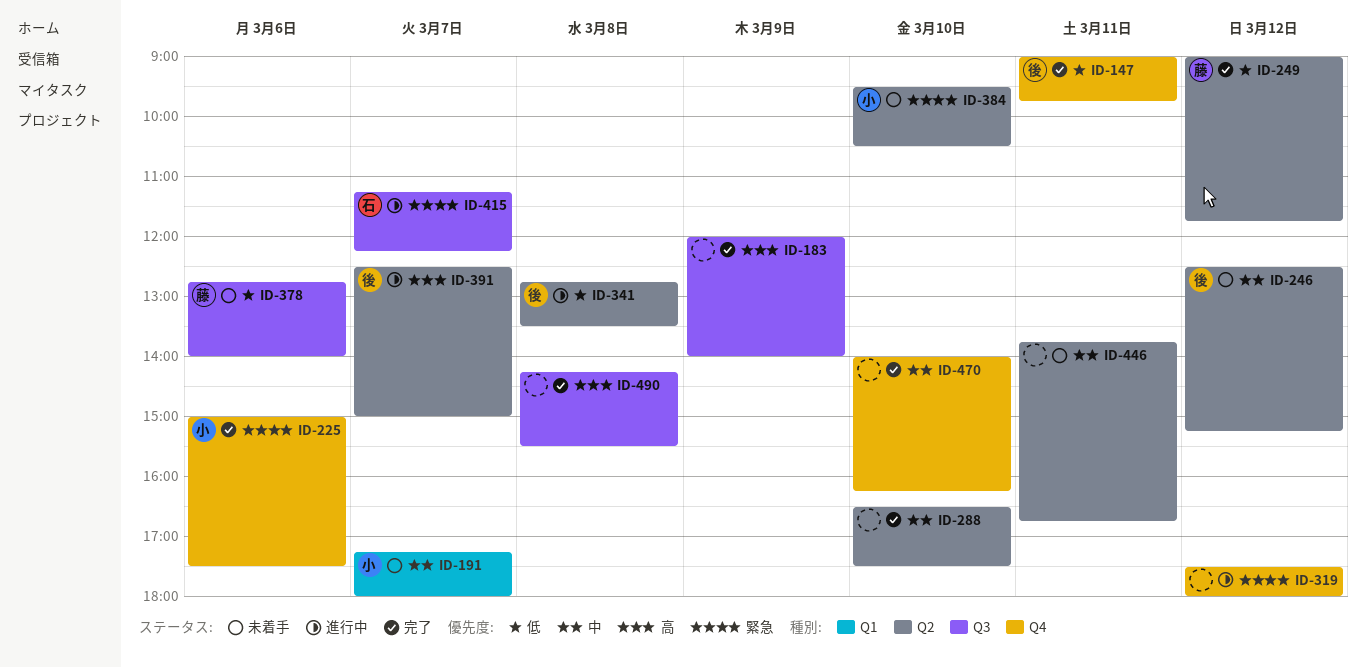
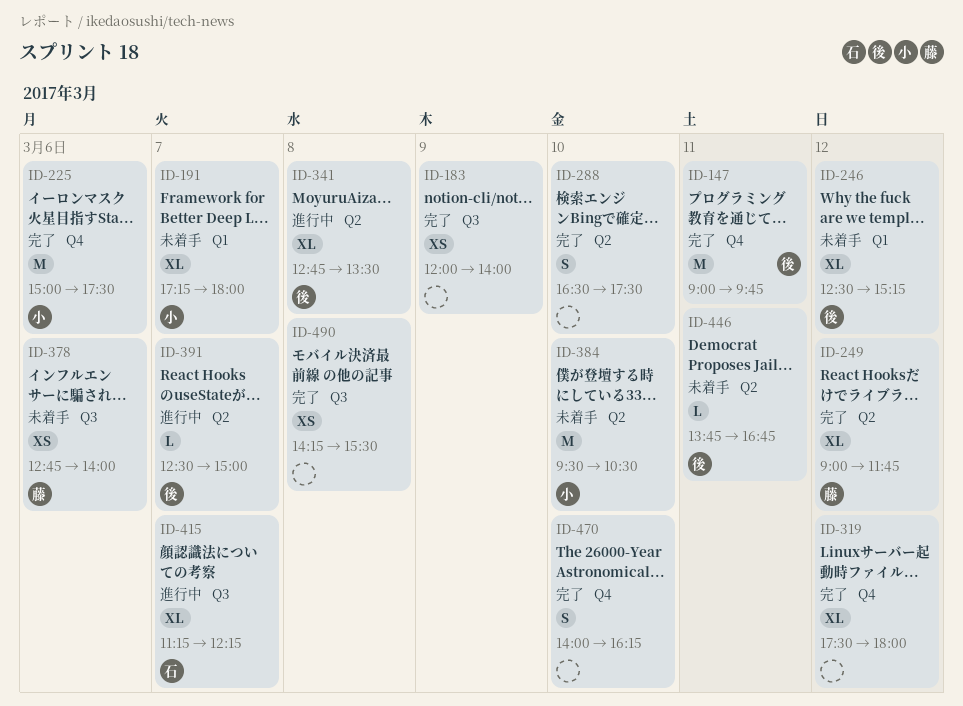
ID-246, label: Q2 -> Q1
ID-319, status: 進行中 -> 完了
ID-446, owner: none -> 後

